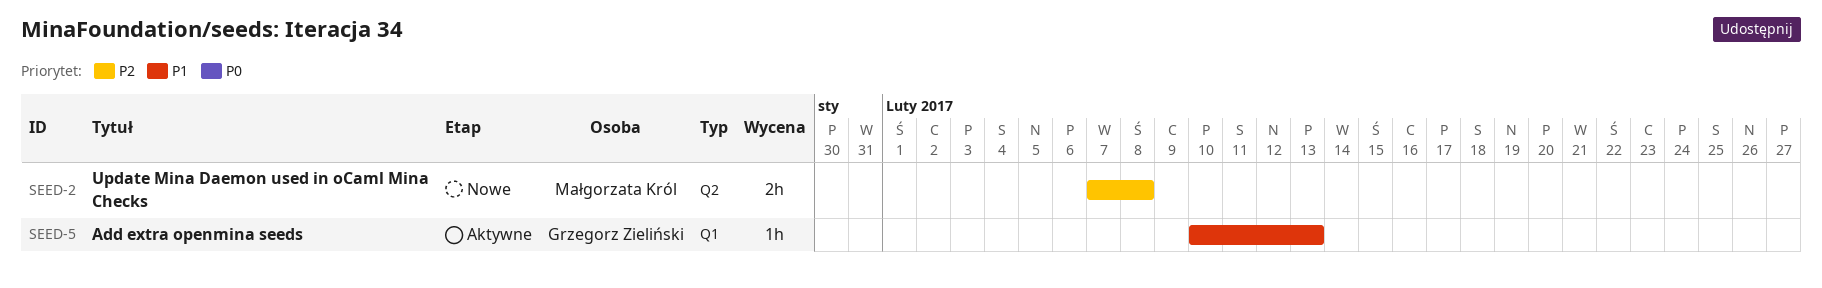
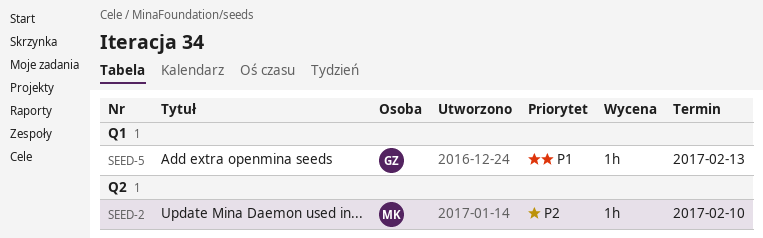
SEED-2, estimate: 2h -> 1h
SEED-2, due: Feb 8 -> Feb 10

